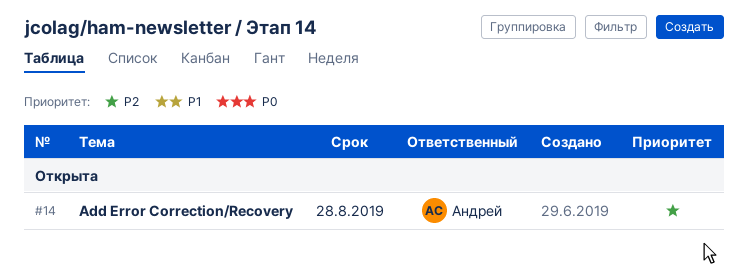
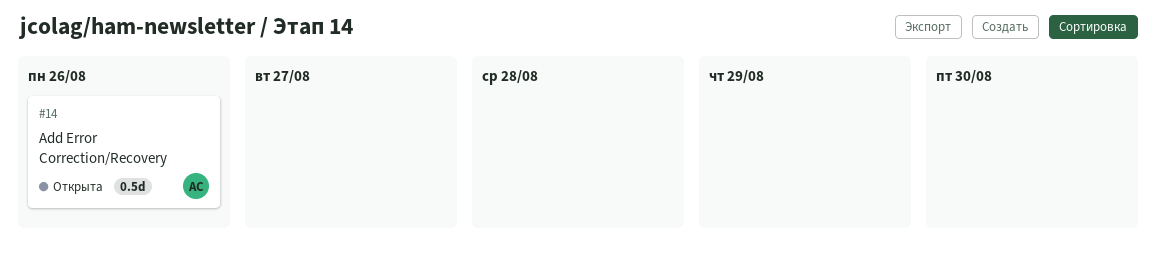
#14, due: Aug 28 -> Aug 26

